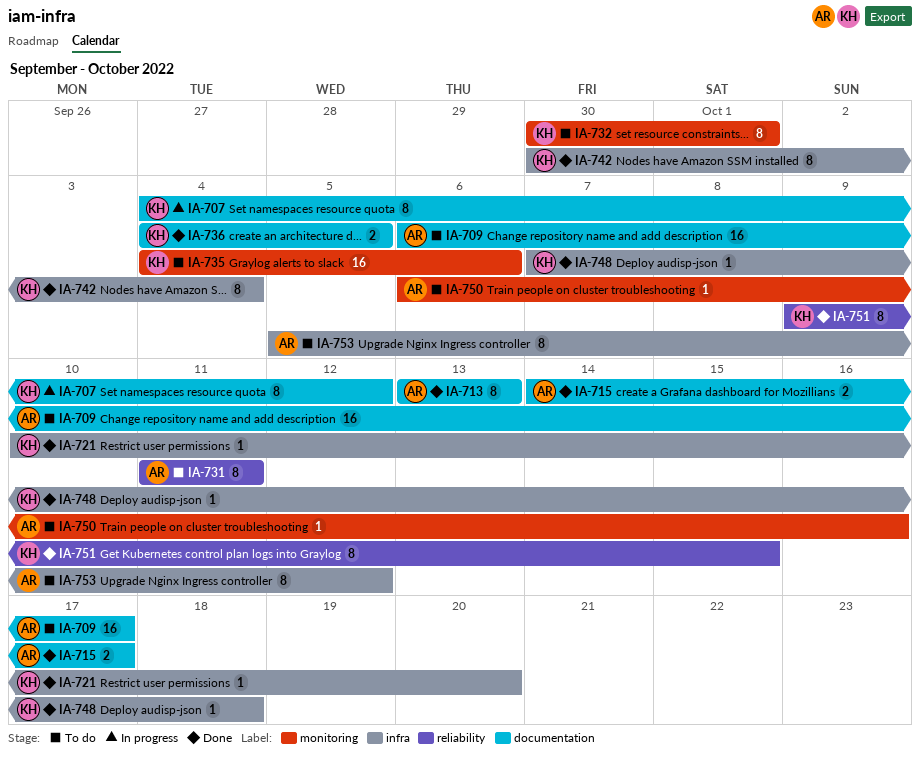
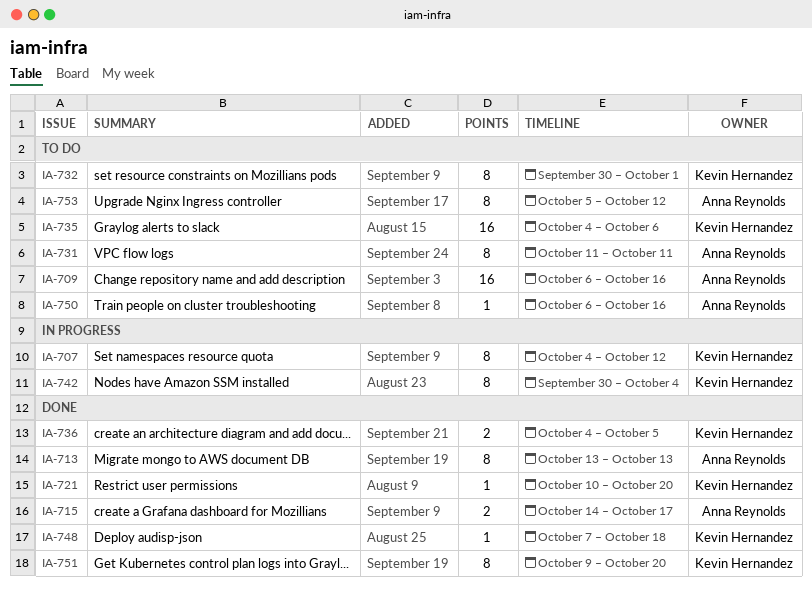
IA-709, due: Oct 17 -> Oct 16
IA-742, status: Done -> In progress
IA-751, due: Oct 15 -> Oct 20

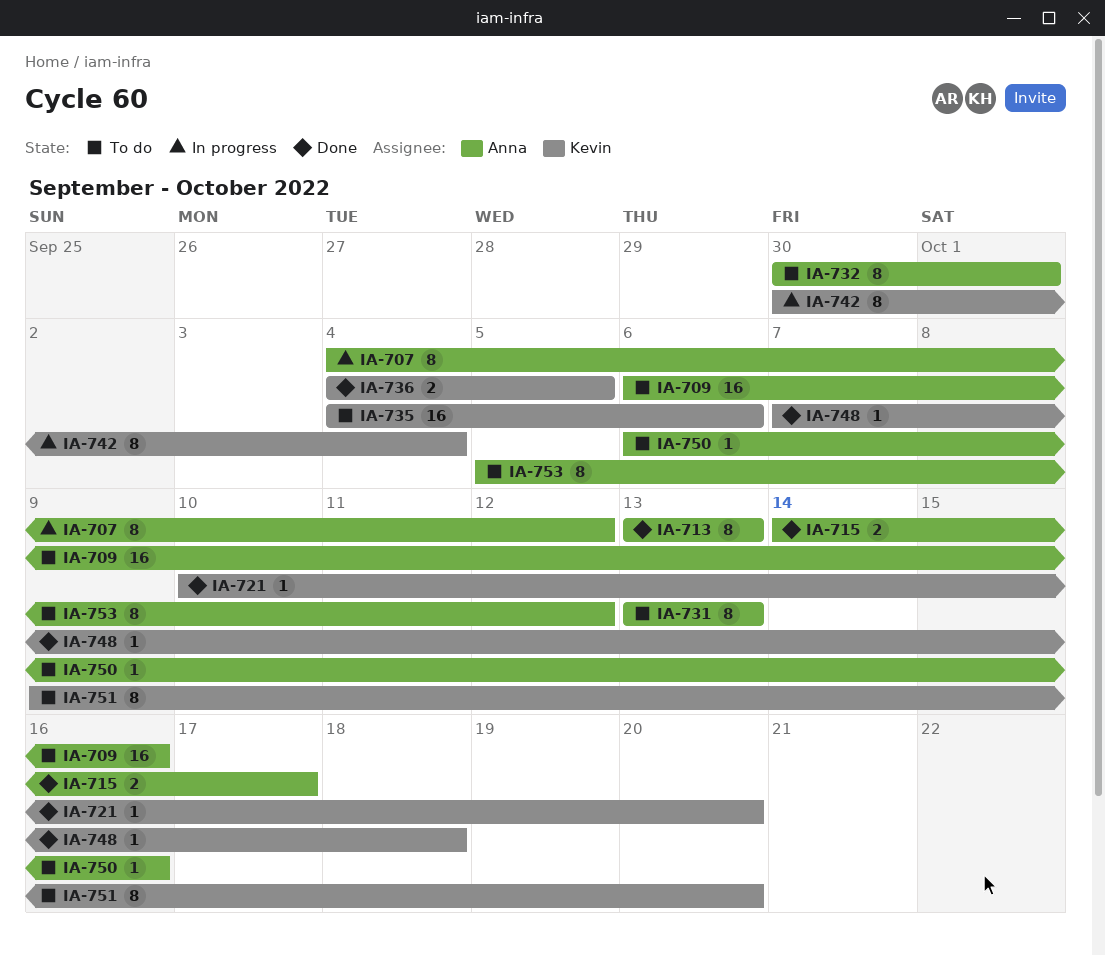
IA-707, owner: Kevin Hernandez -> Anna Reynolds
IA-731, start: Oct 11 -> Oct 13
IA-731, due: Oct 11 -> Oct 13
IA-732, owner: Kevin Hernandez -> Anna Reynolds
IA-751, status: Done -> To do

